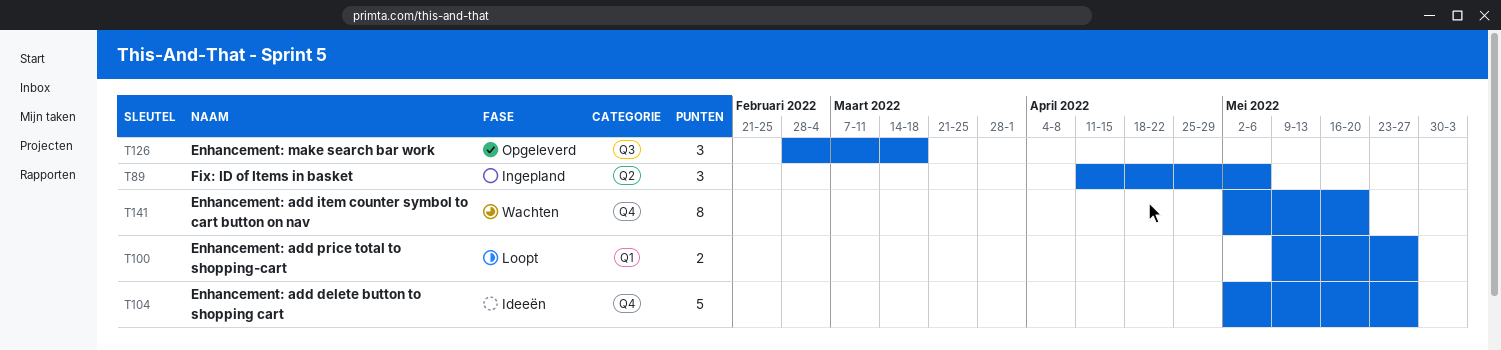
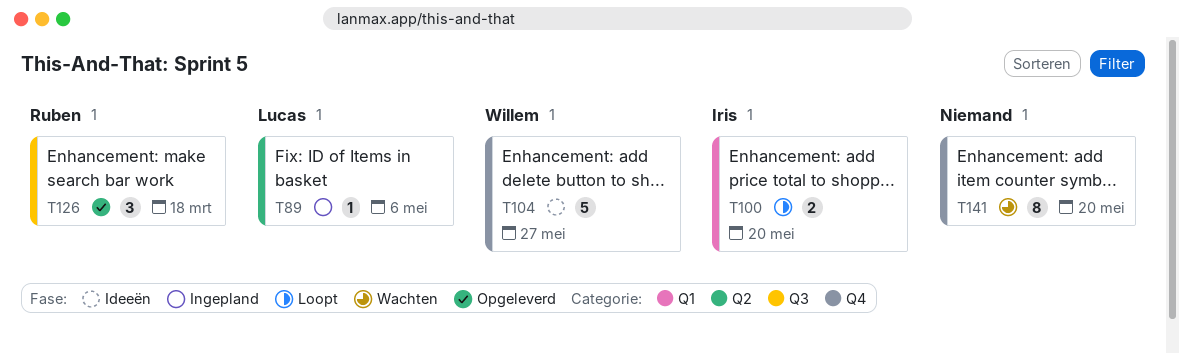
T89, estimate: 3 -> 1
T100, due: May 27 -> May 20

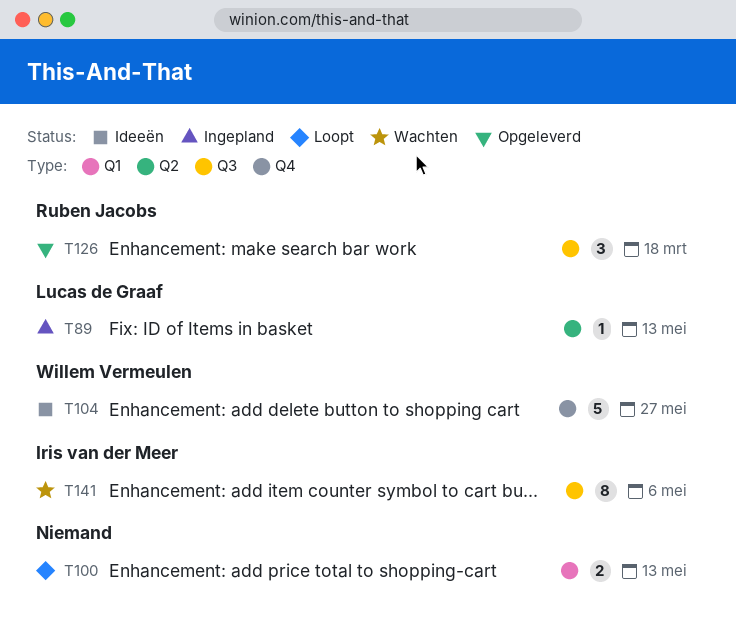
T89, due: May 6 -> May 13
T100, owner: Iris van der Meer -> none
T100, due: May 20 -> May 13
T141, owner: none -> Iris van der Meer
T141, label: Q4 -> Q3
T141, due: May 20 -> May 6

